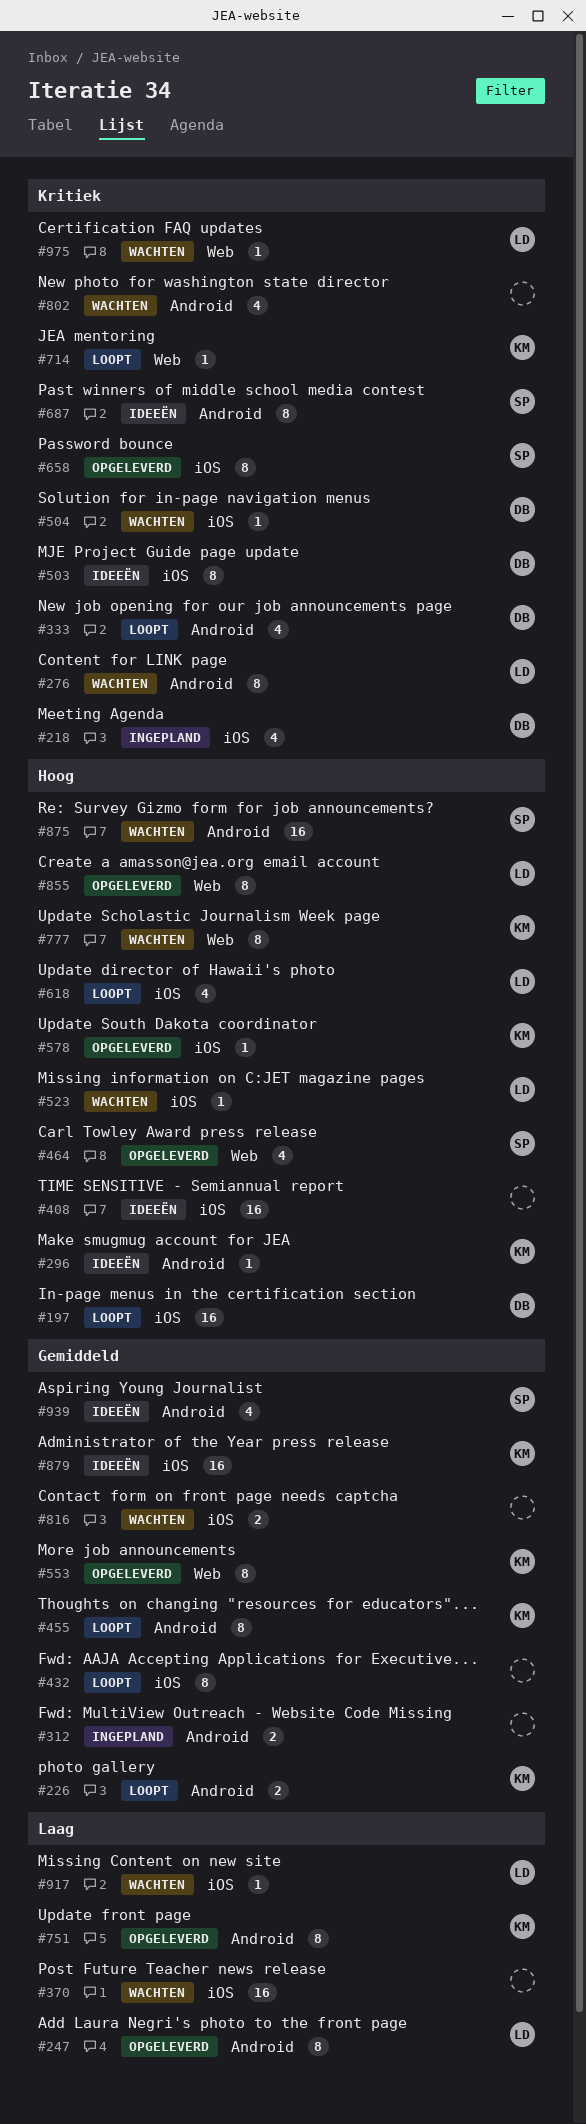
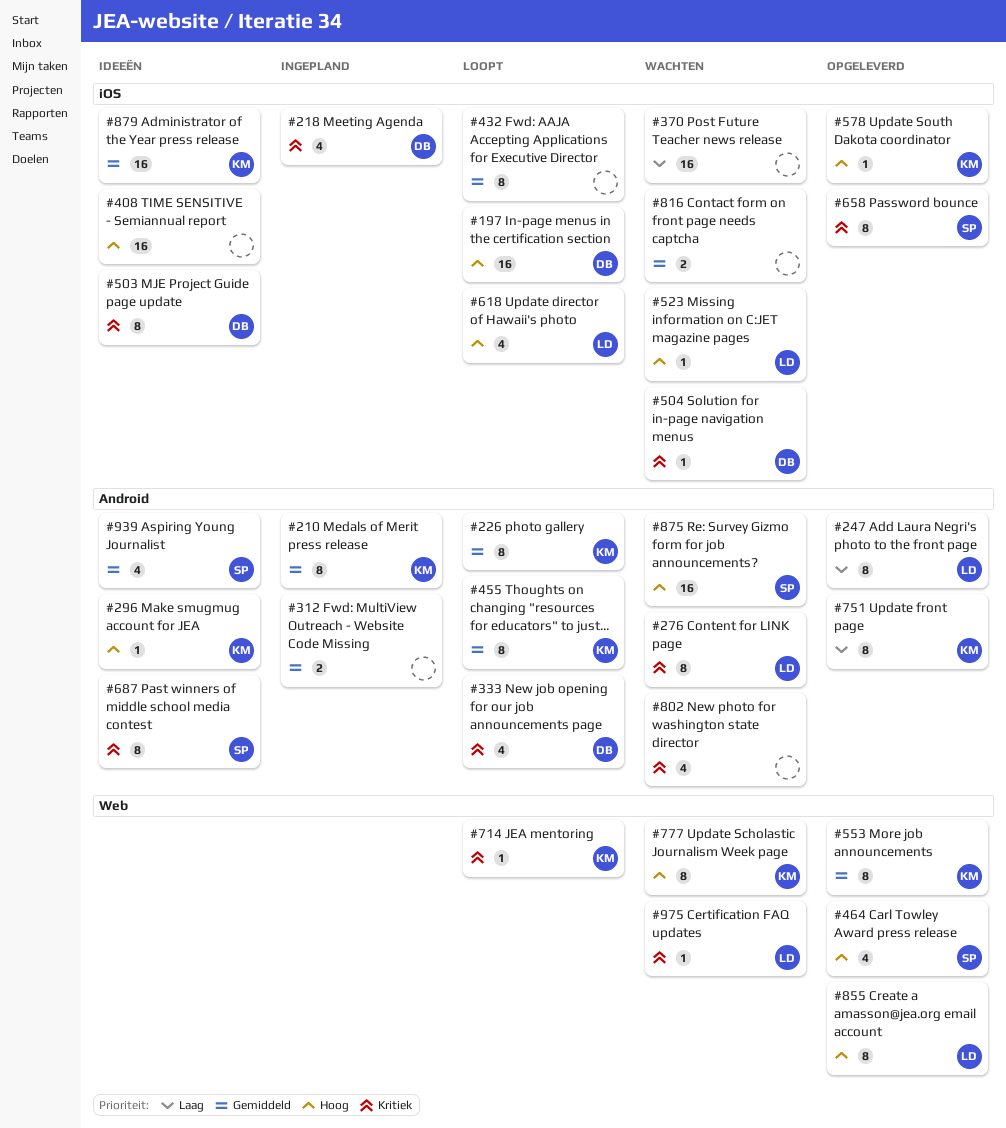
#210: none -> present
#226, estimate: 2 -> 8
#917: present -> none

